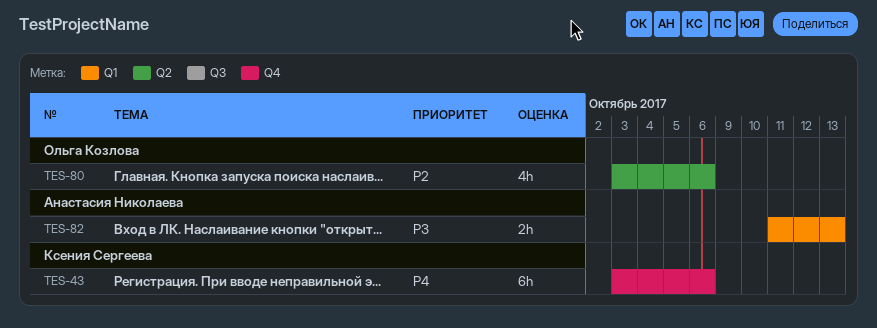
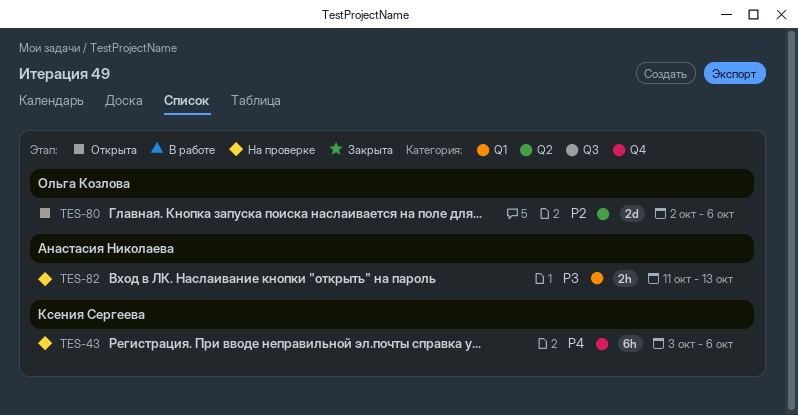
TES-80, estimate: 4h -> 2d
TES-80, start: Oct 3 -> Oct 2

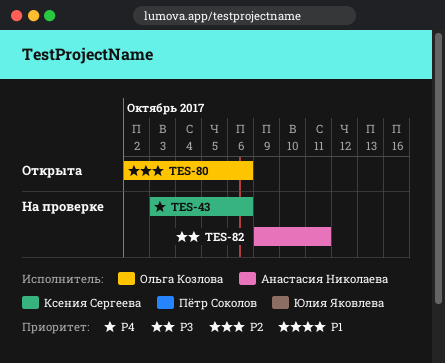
TES-82, start: Oct 11 -> Oct 9
TES-82, due: Oct 13 -> Oct 11

